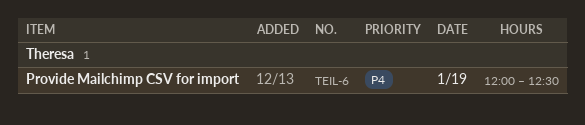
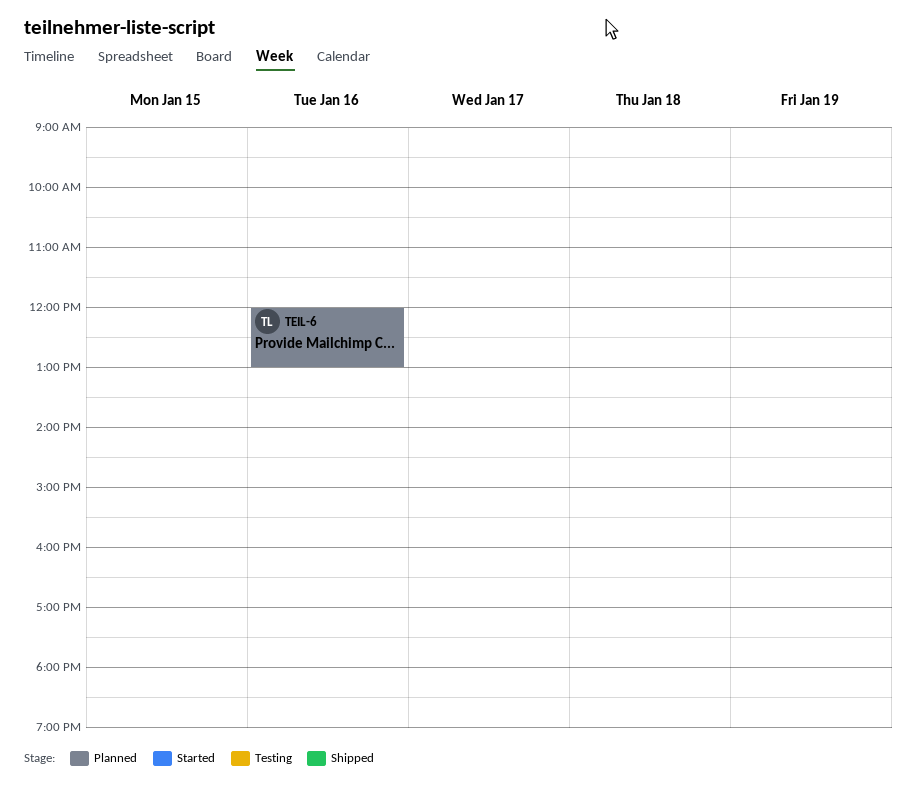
TEIL-6, day: Jan 19 -> Jan 16
TEIL-6, ends: 12:30 -> 13:00

